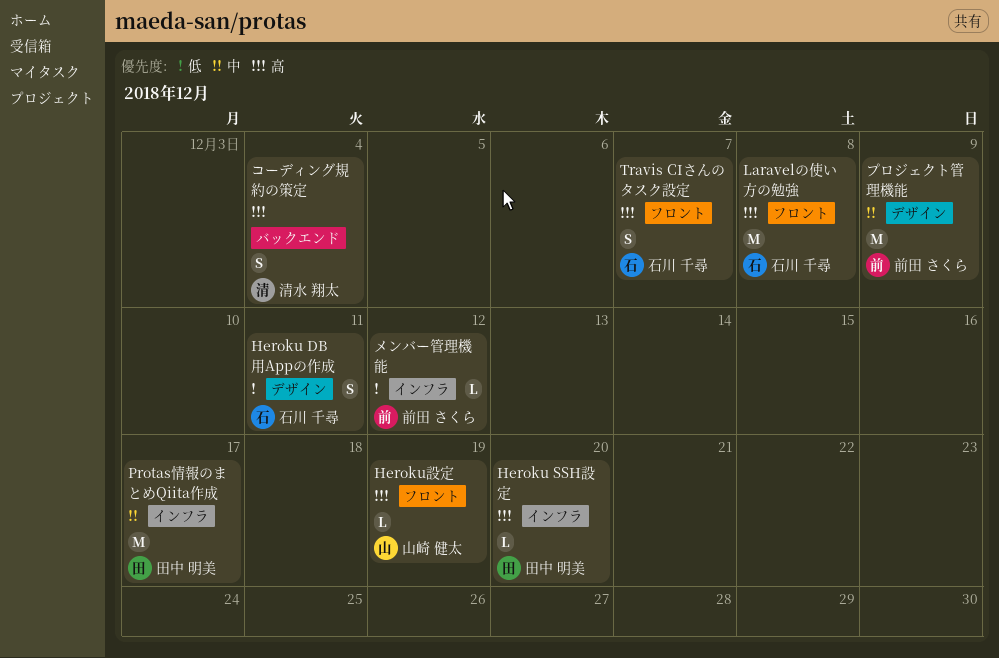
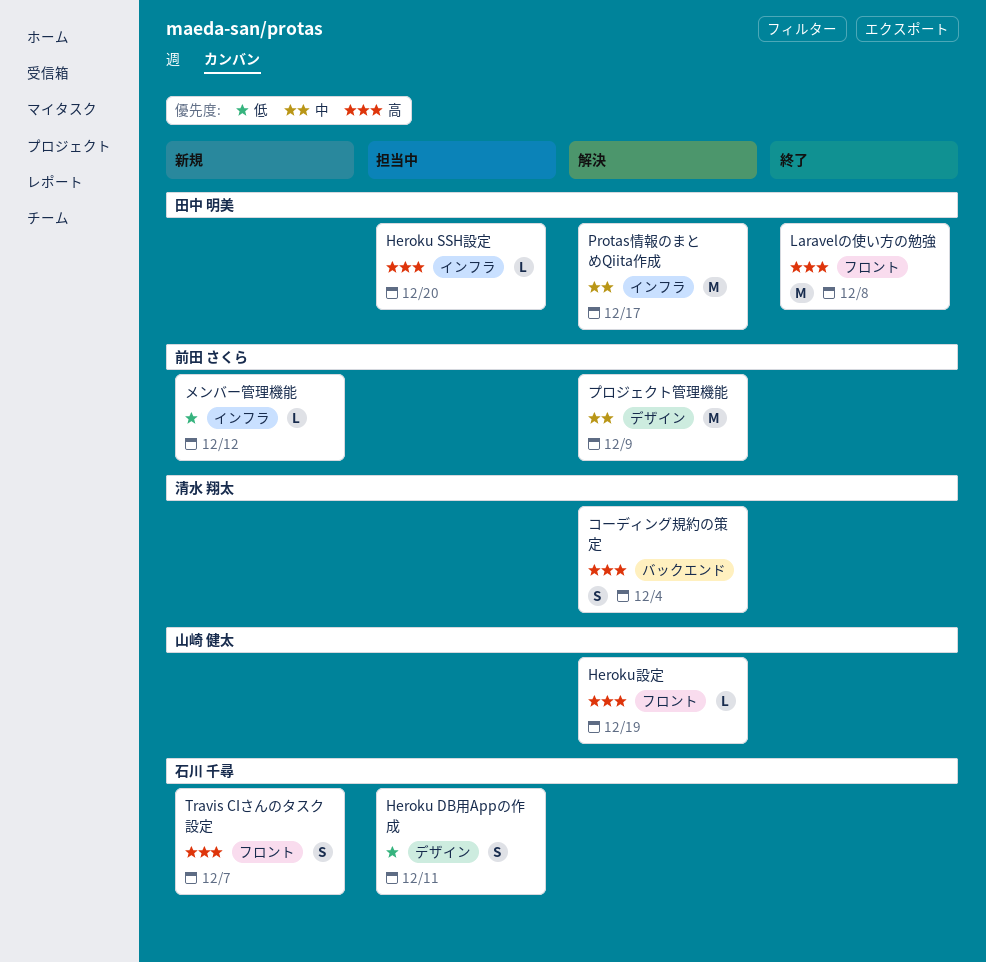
Laravelの使い方の勉強, owner: 石川 千尋 -> 田中 明美

